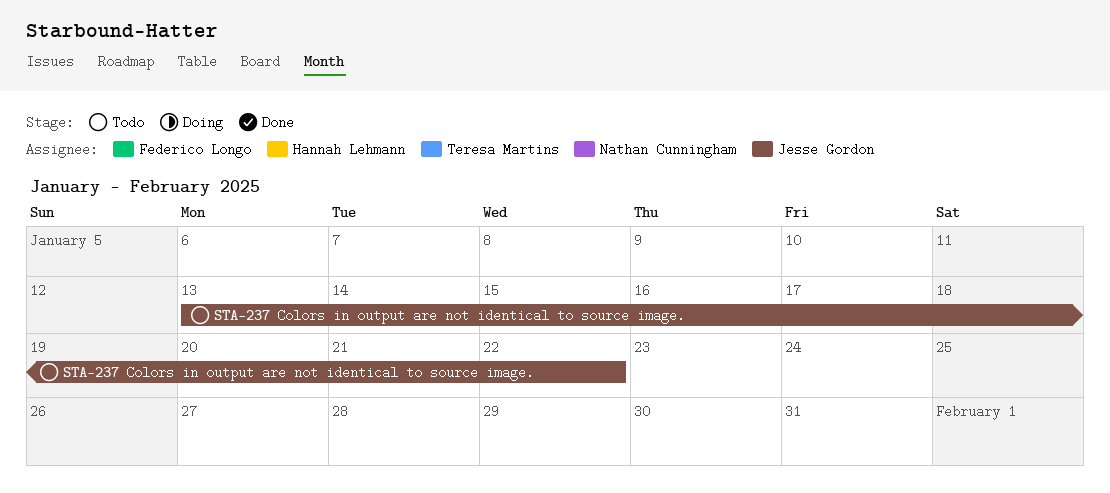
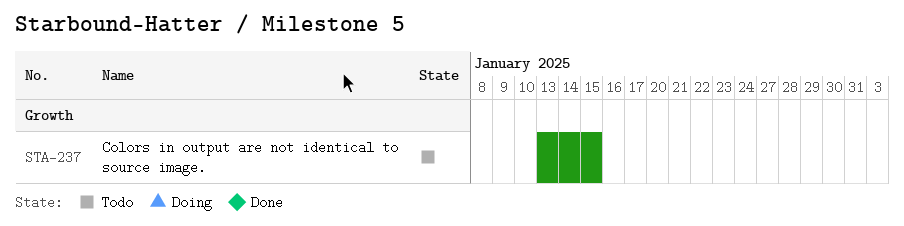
STA-237, due: Jan 22 -> Jan 15

